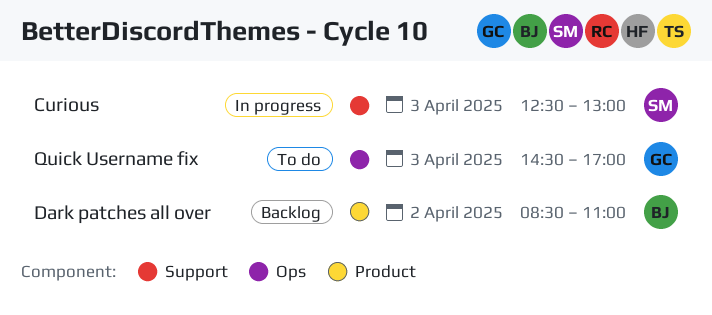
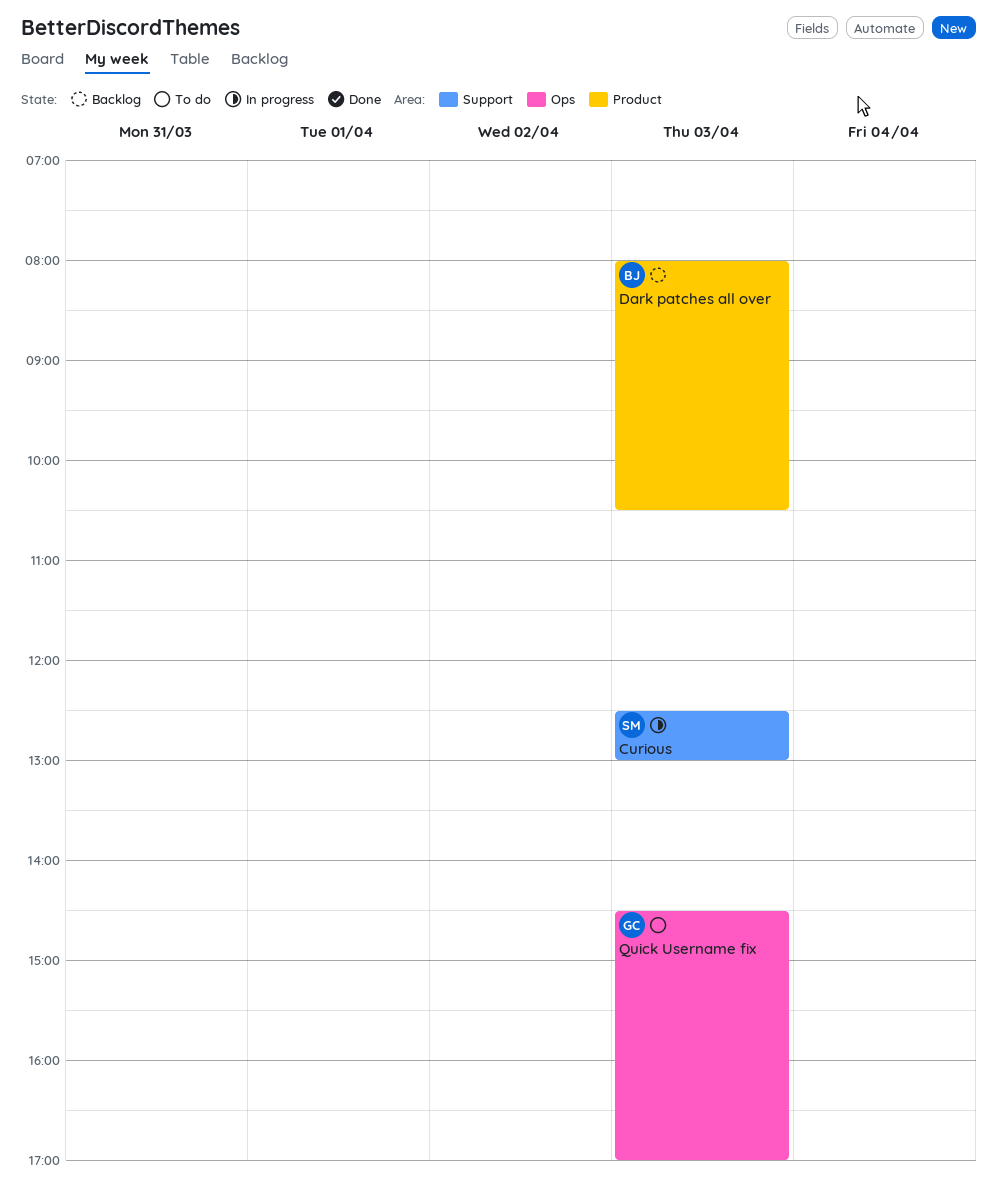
Dark patches all over, day: Apr 2 -> Apr 3
Dark patches all over, begins: 08:30 -> 08:00
Dark patches all over, ends: 11:00 -> 10:30

